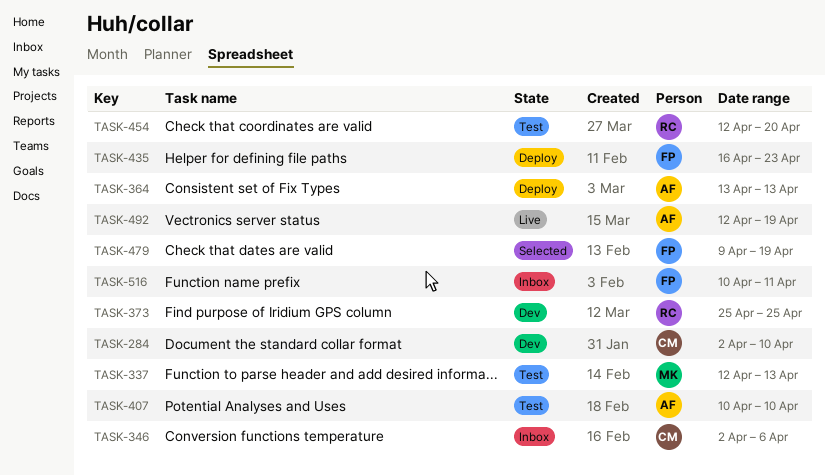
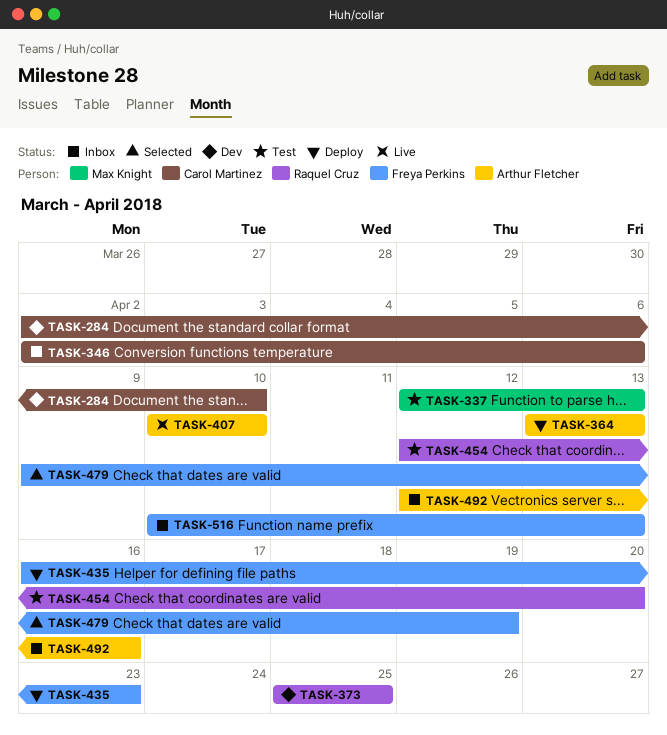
TASK-407, status: Test -> Live
TASK-492, status: Live -> Inbox
TASK-492, due: Apr 19 -> Apr 16
TASK-516, due: Apr 11 -> Apr 13

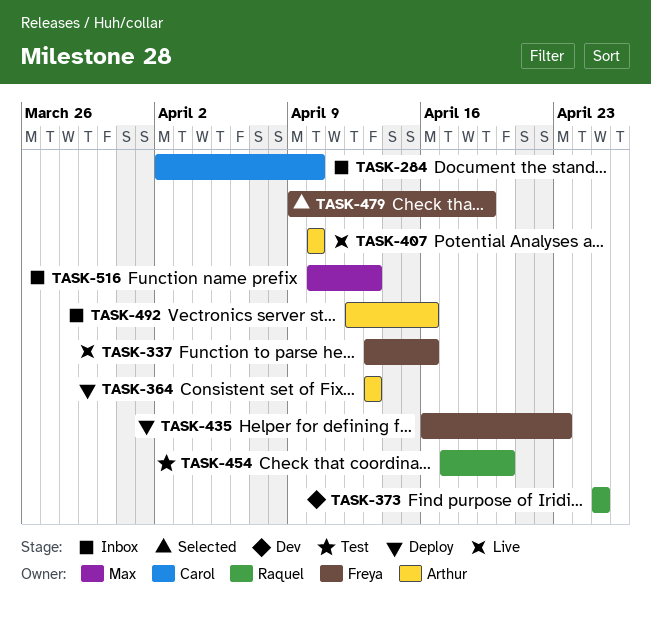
TASK-284, status: Dev -> Inbox
TASK-337, status: Test -> Live
TASK-337, owner: Max Knight -> Freya Perkins
TASK-337, start: Apr 12 -> Apr 13
TASK-337, due: Apr 13 -> Apr 16
TASK-346: present -> none
TASK-454, start: Apr 12 -> Apr 17
TASK-516, owner: Freya Perkins -> Max Knight

